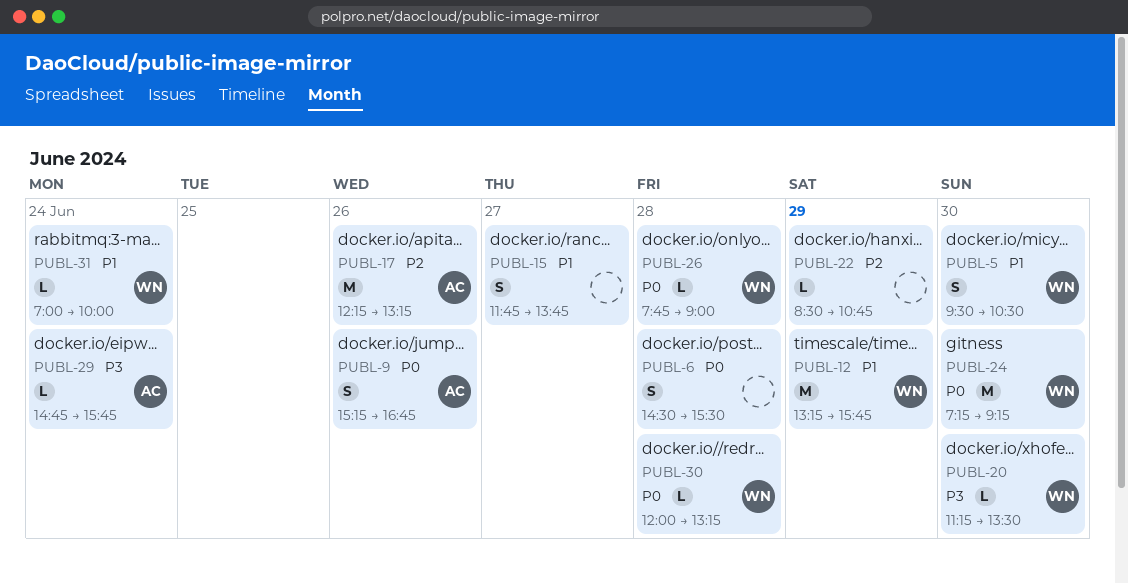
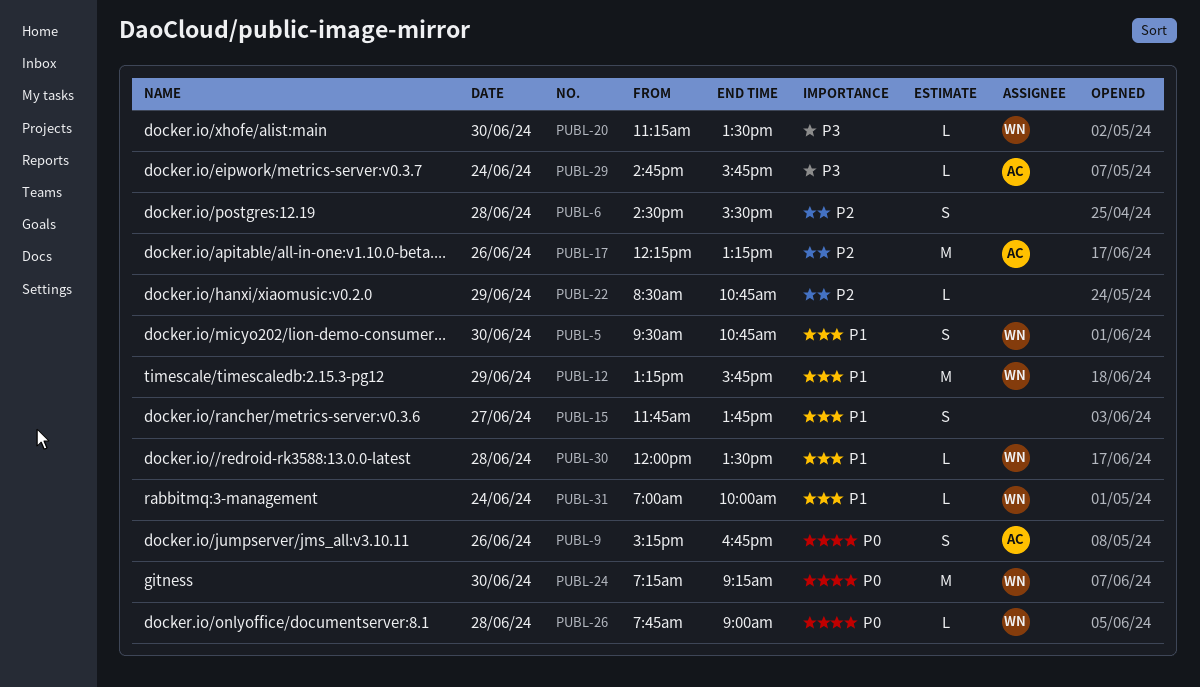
PUBL-5, ends: 10:30 -> 10:45
PUBL-6, priority: P0 -> P2
PUBL-30, priority: P0 -> P1
PUBL-30, ends: 13:15 -> 13:30

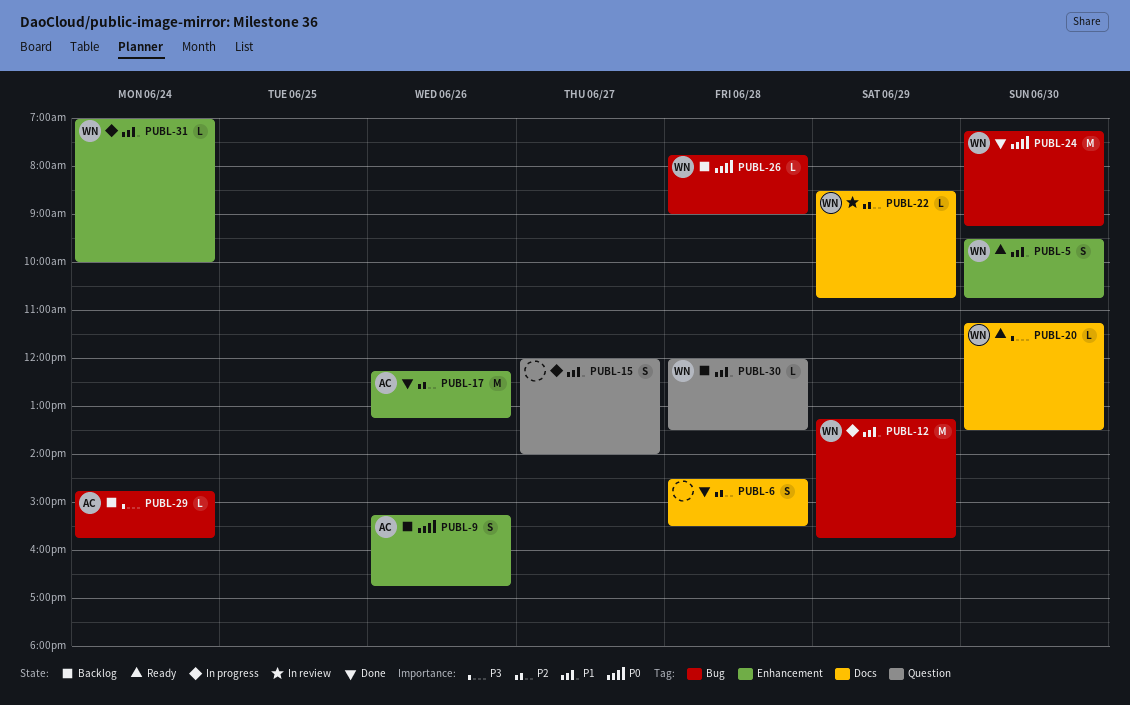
PUBL-15, begins: 11:45 -> 12:00
PUBL-15, ends: 13:45 -> 14:00
PUBL-22, owner: none -> WN

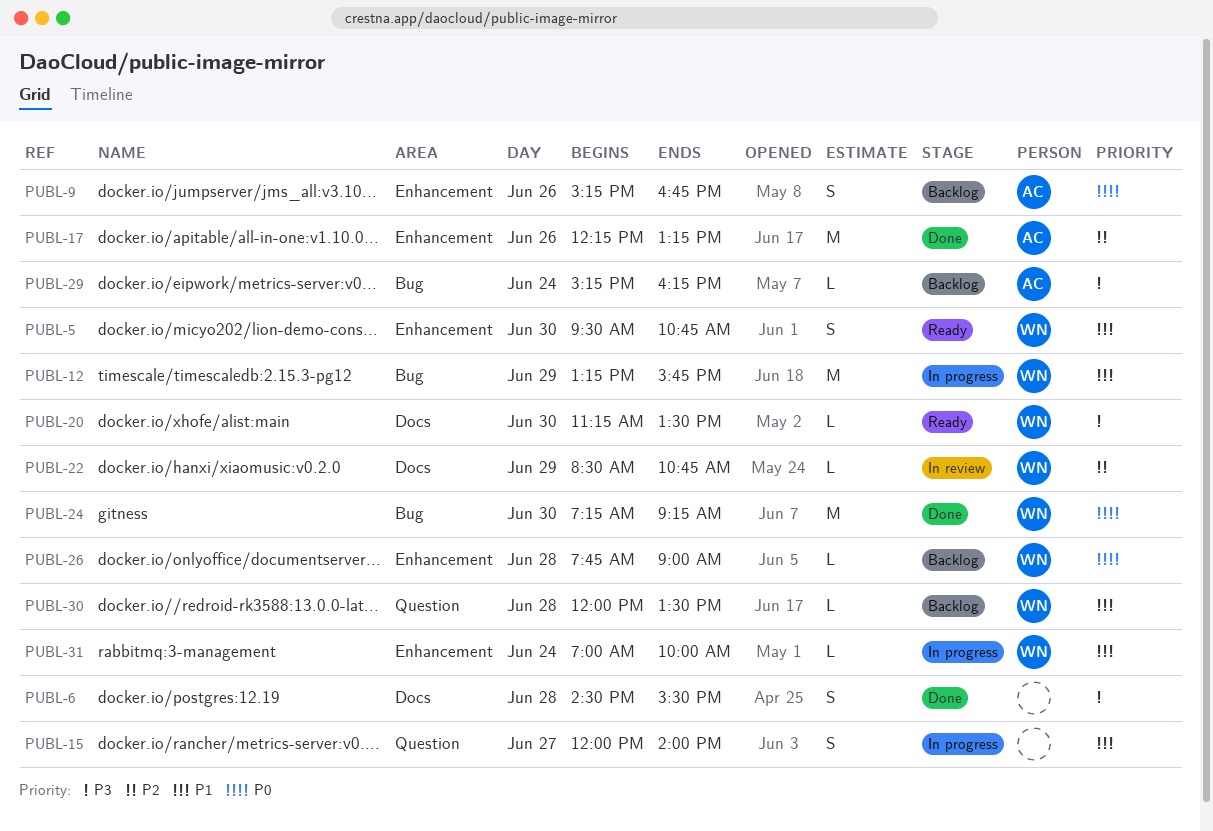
PUBL-6, priority: P2 -> P3
PUBL-26, label: Bug -> Enhancement
PUBL-29, begins: 14:45 -> 15:15
PUBL-29, ends: 15:45 -> 16:15

